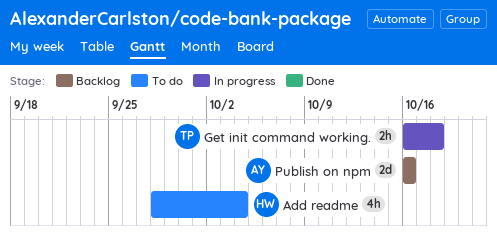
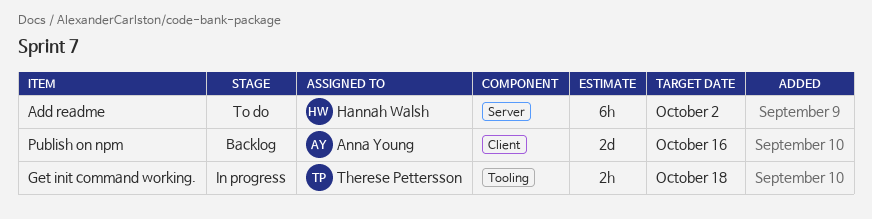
Add readme, estimate: 4h -> 6h
Add readme, due: Oct 4 -> Oct 2

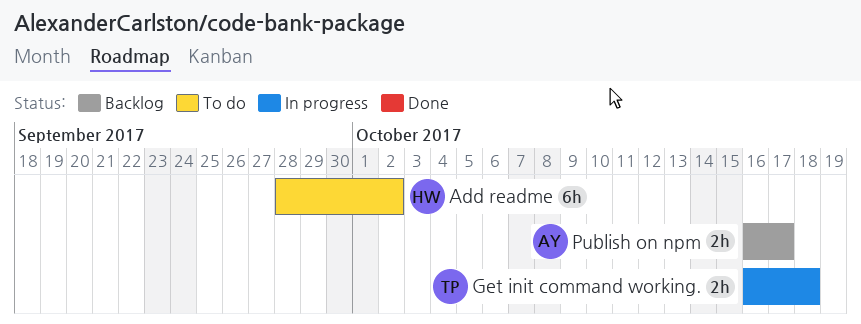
Publish on npm, estimate: 2d -> 2h
Publish on npm, due: Oct 16 -> Oct 17

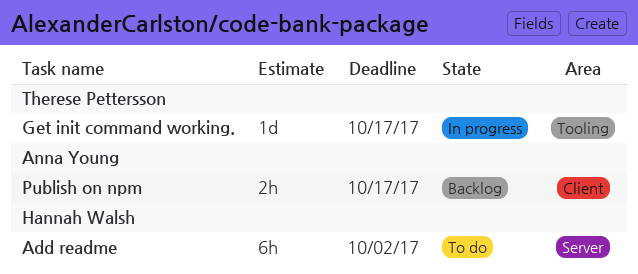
Get init command working., estimate: 2h -> 1d
Get init command working., due: Oct 18 -> Oct 17

